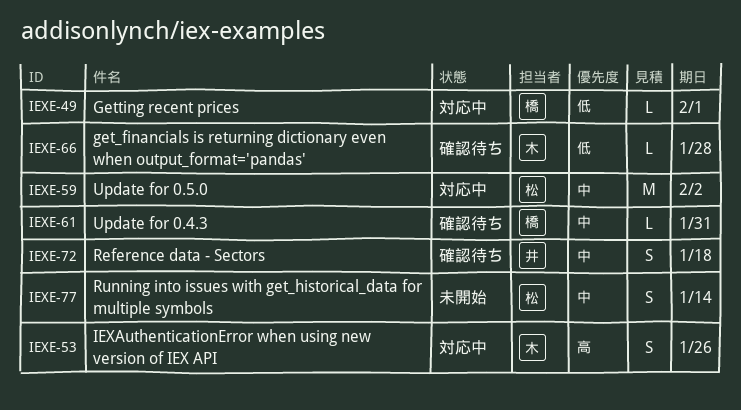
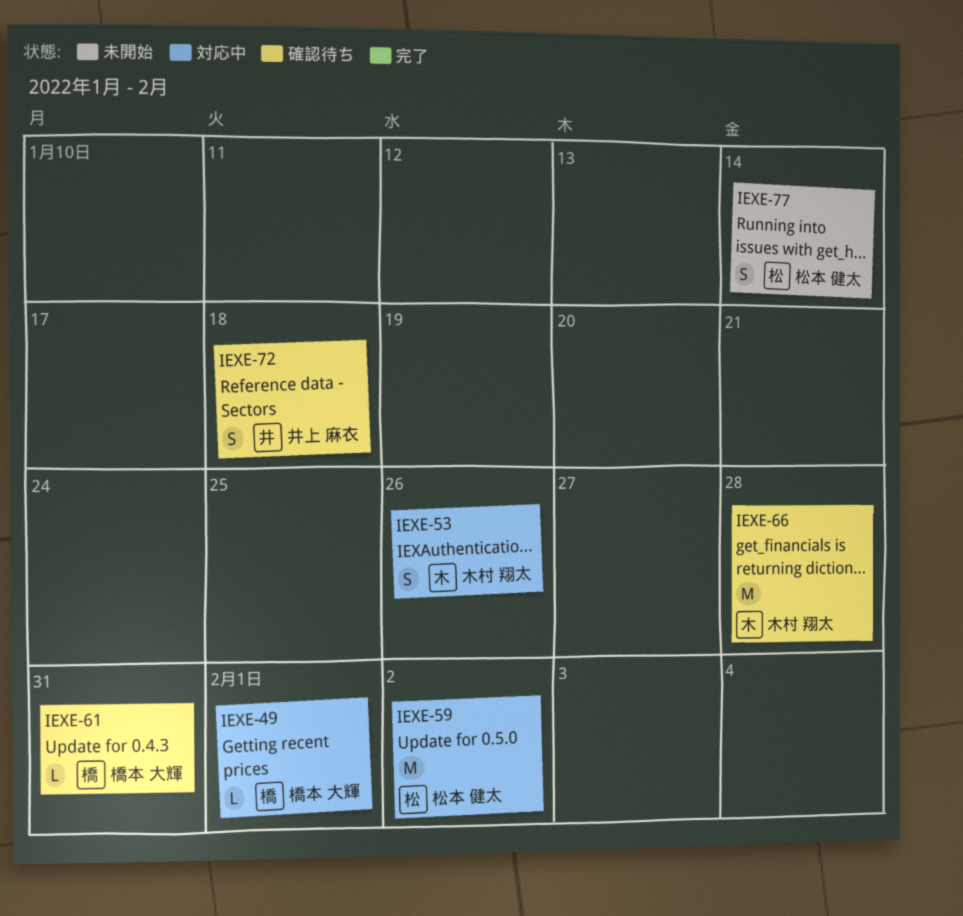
IEXE-66, estimate: L -> M

